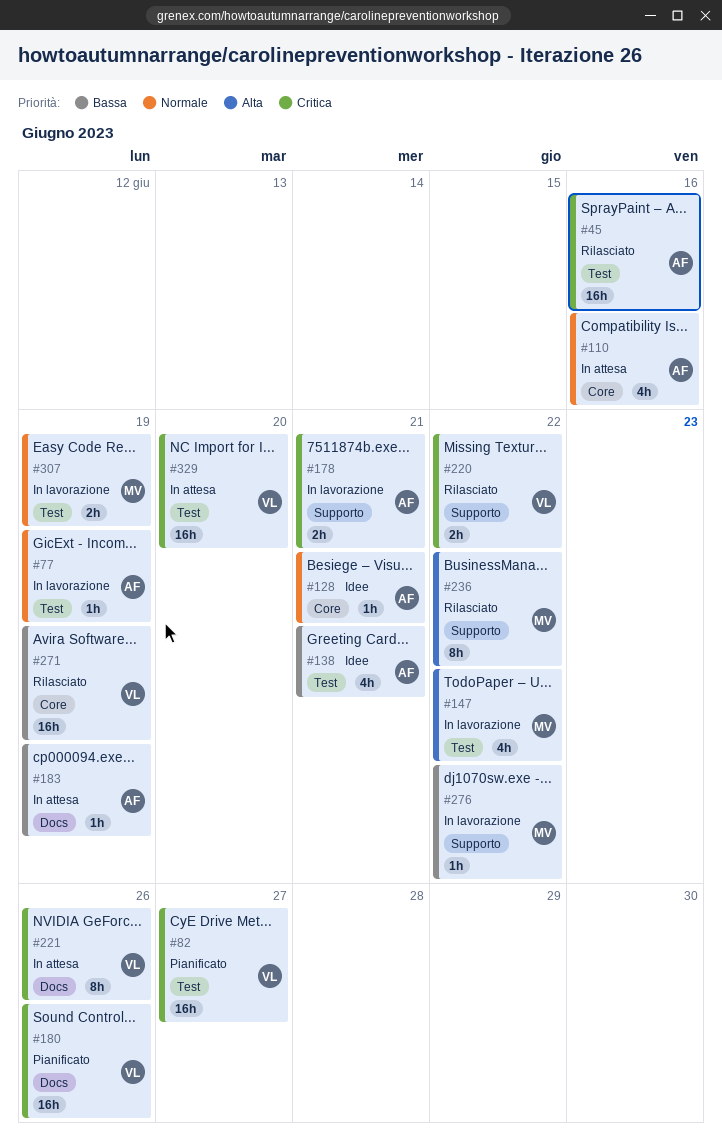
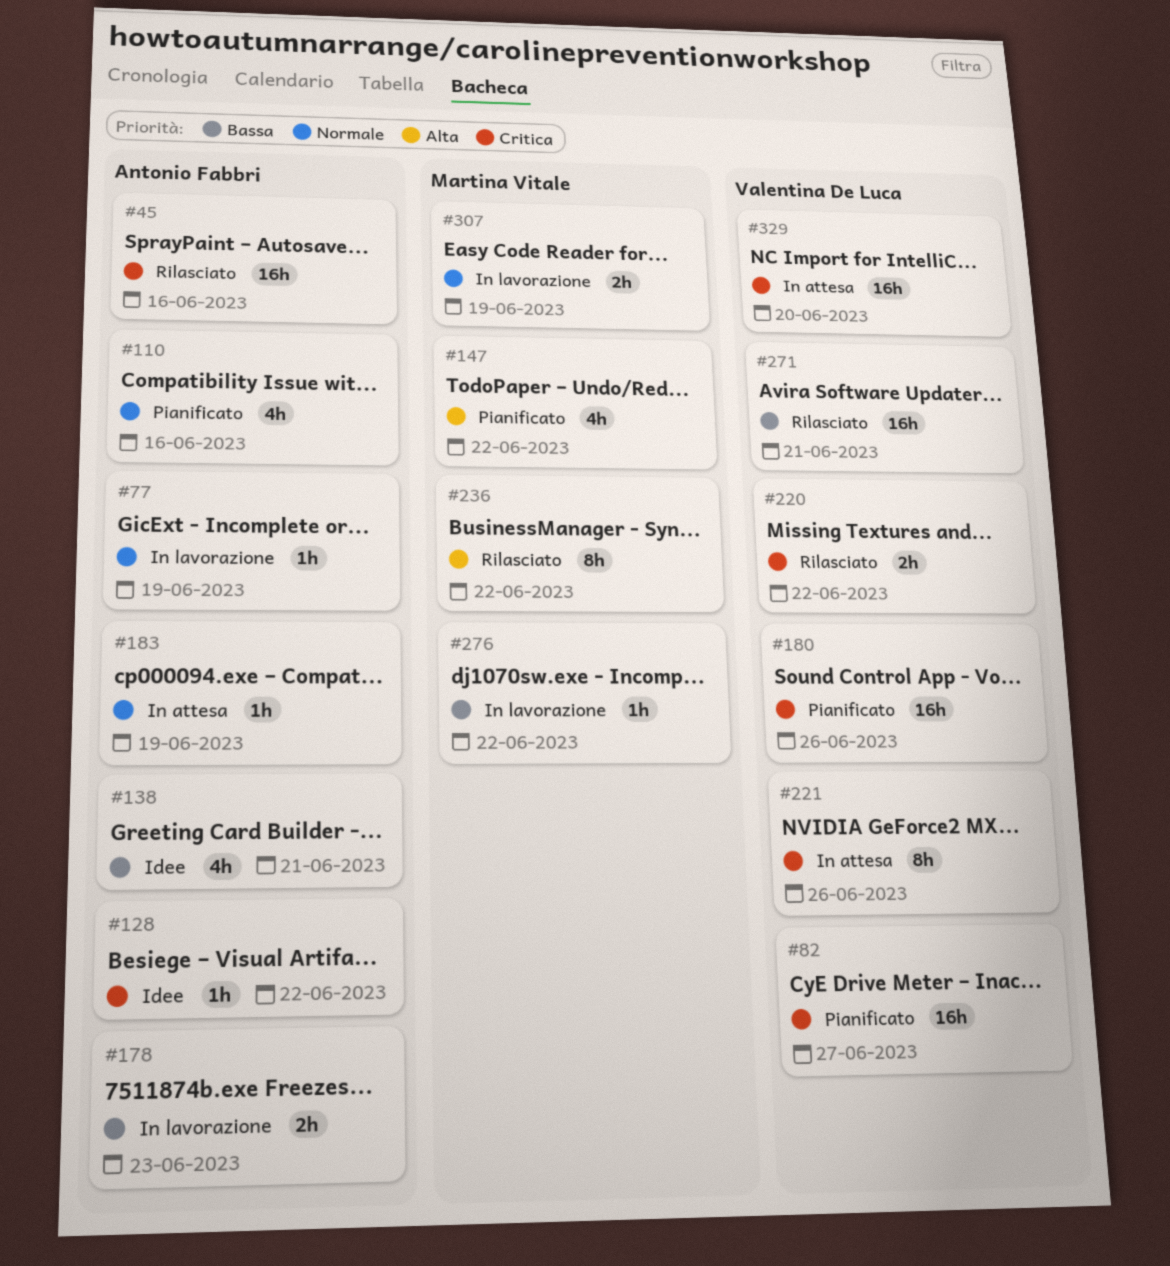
#110, status: In attesa -> Pianificato
#128, priority: Normale -> Critica
#128, due: Jun 21 -> Jun 22
#147, status: In lavorazione -> Pianificato
#178, priority: Critica -> Bassa
#178, due: Jun 21 -> Jun 23
#183, priority: Bassa -> Normale
#271, due: Jun 19 -> Jun 21

